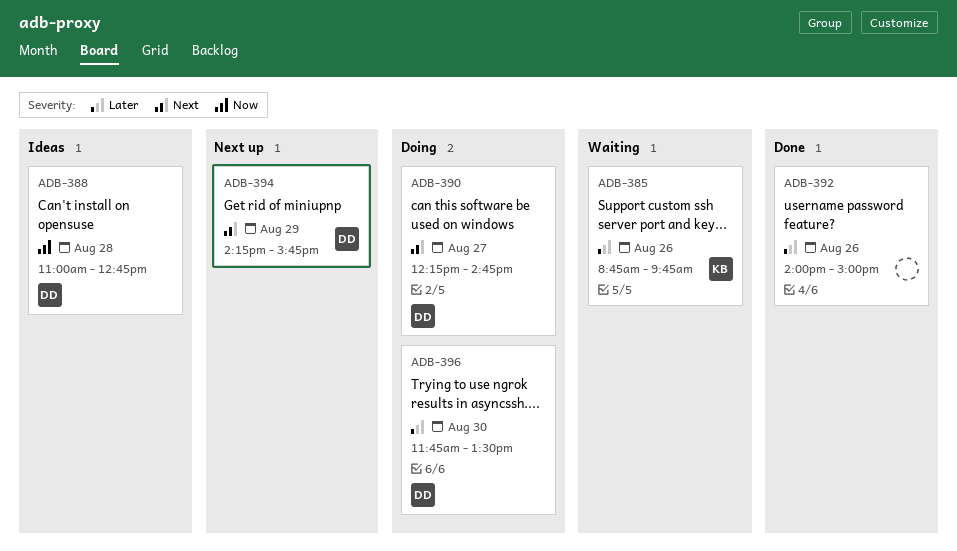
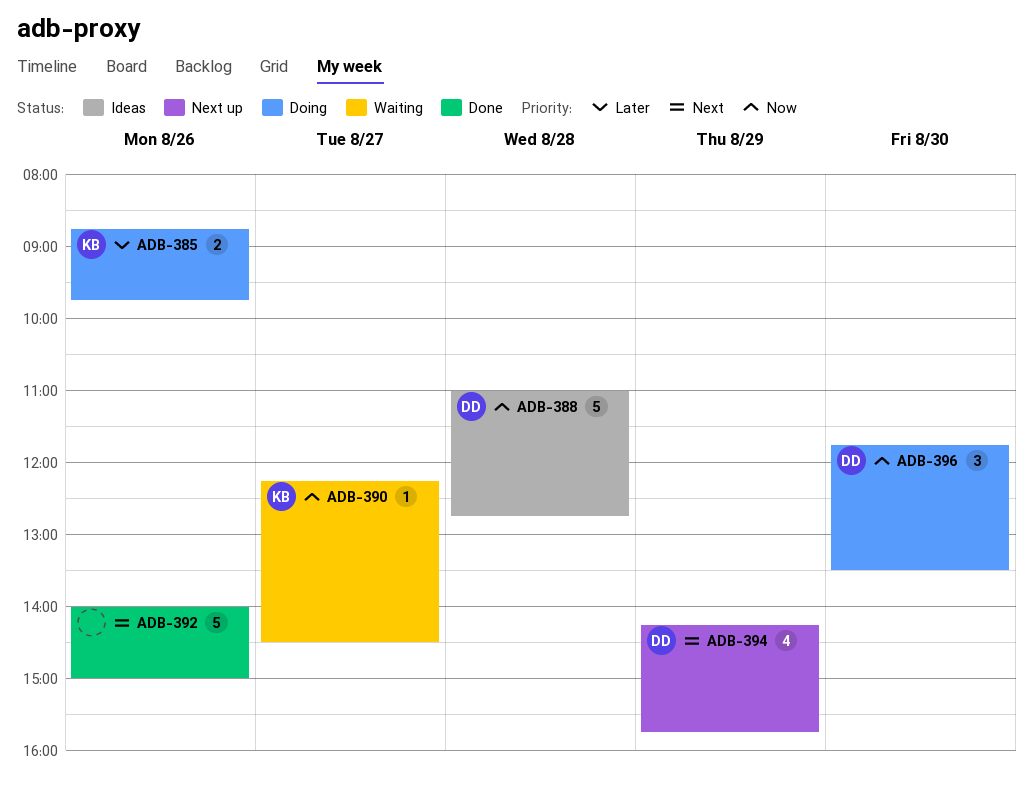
ADB-385, status: Waiting -> Doing
ADB-390, status: Doing -> Waiting
ADB-390, owner: DD -> KB
ADB-390, priority: Next -> Now
ADB-390, ends: 14:45 -> 14:30
ADB-392, priority: Later -> Next
ADB-396, priority: Later -> Now

